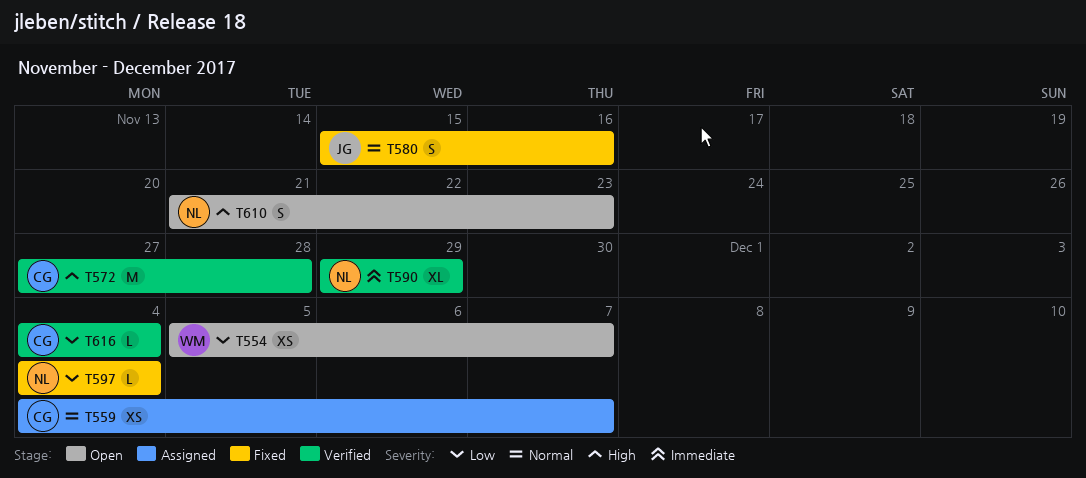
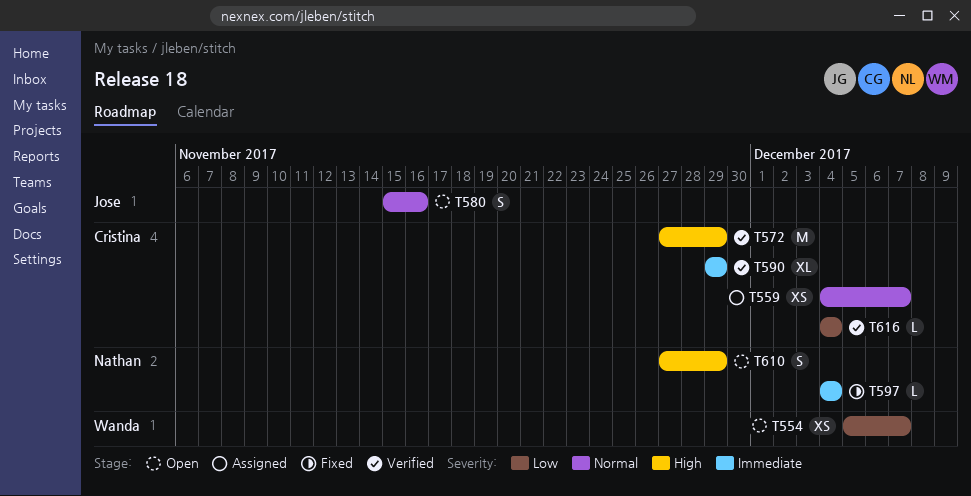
T572, due: Nov 28 -> Nov 29
T580, status: Fixed -> Open
T590, owner: Nathan -> Cristina
T597, priority: Low -> Immediate
T610, start: Nov 21 -> Nov 27
T610, due: Nov 23 -> Nov 29

